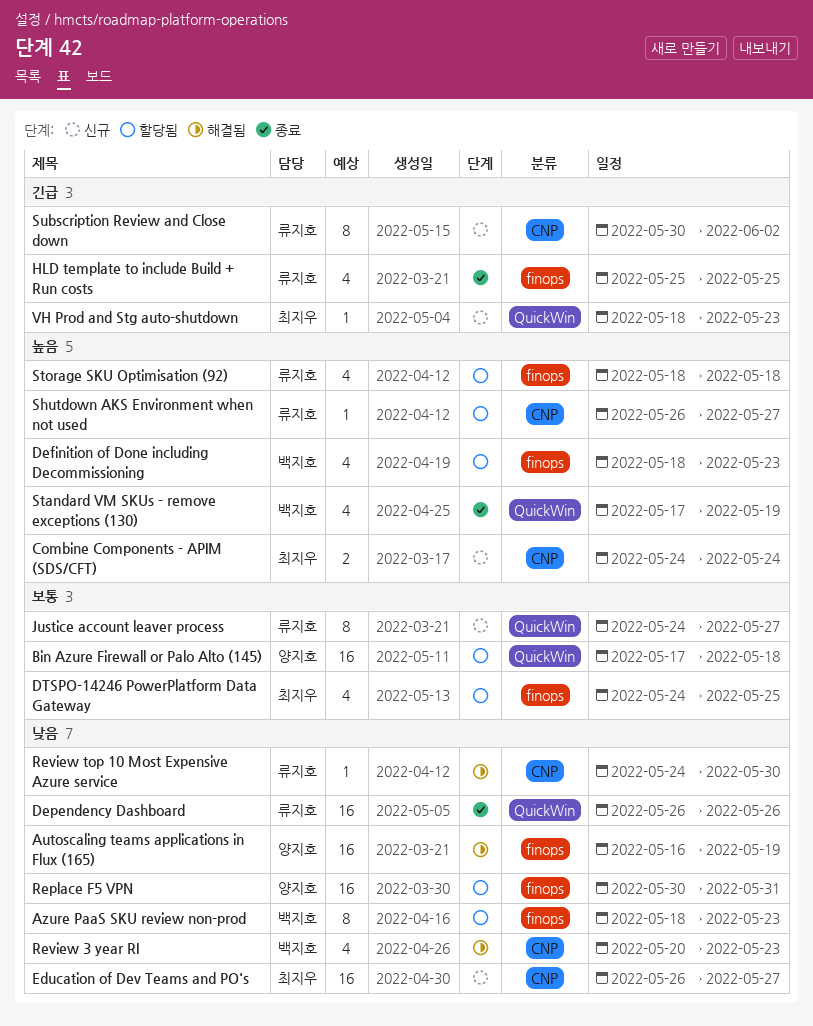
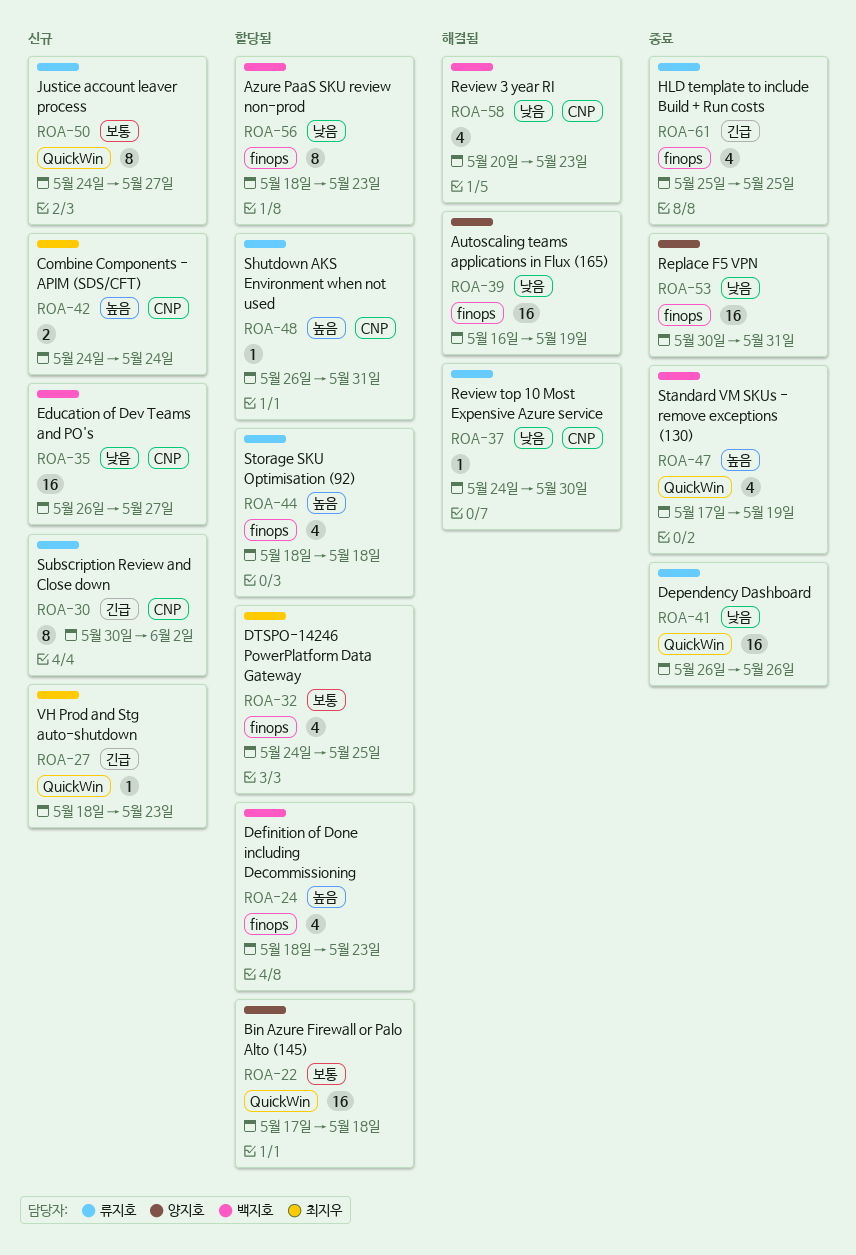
Education of Dev Teams and PO's, owner: 최지우 -> 백지호
Replace F5 VPN, status: 할당됨 -> 종료
Shutdown AKS Environment when not used, due: May 27 -> May 31

